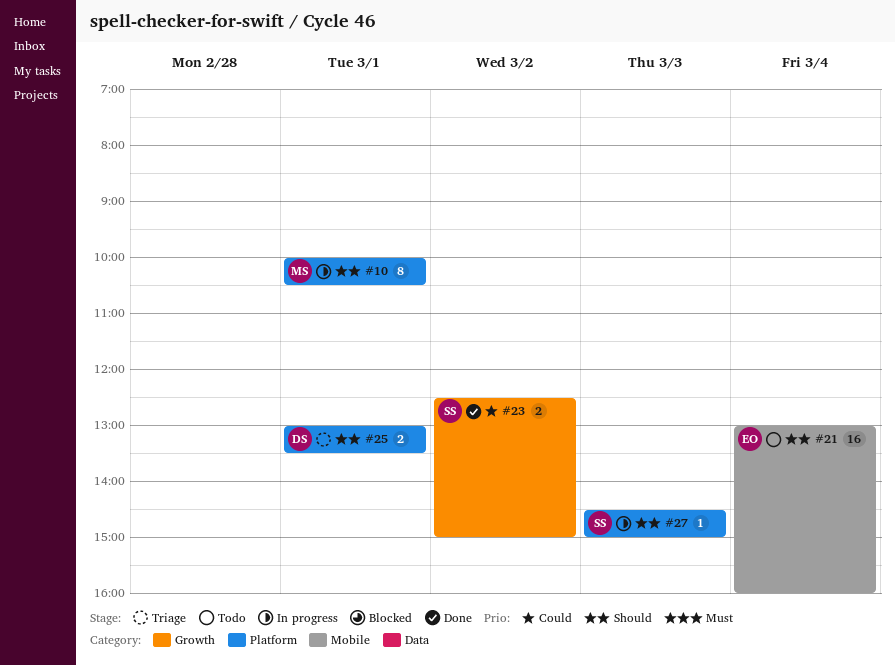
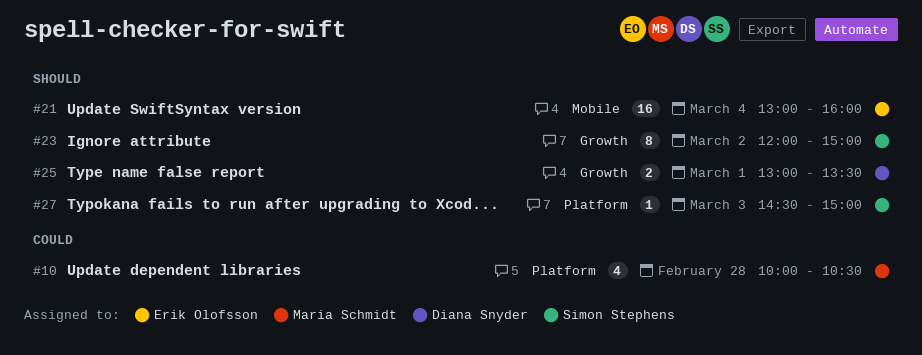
#10, priority: Should -> Could
#10, estimate: 8 -> 4
#10, day: Mar 1 -> Feb 28
#23, priority: Could -> Should
#23, estimate: 2 -> 8
#23, begins: 12:30 -> 12:00
#25, label: Platform -> Growth

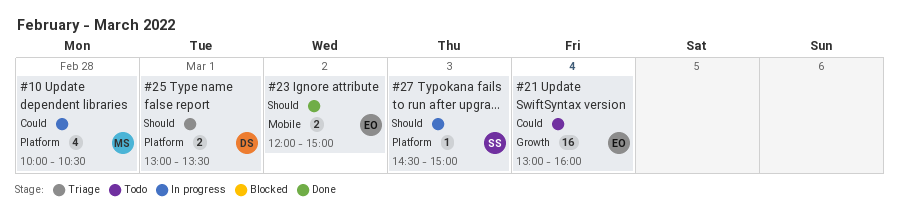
#21, priority: Should -> Could
#21, label: Mobile -> Growth
#23, owner: Simon Stephens -> Erik Olofsson
#23, label: Growth -> Mobile
#23, estimate: 8 -> 2
#25, label: Growth -> Platform

